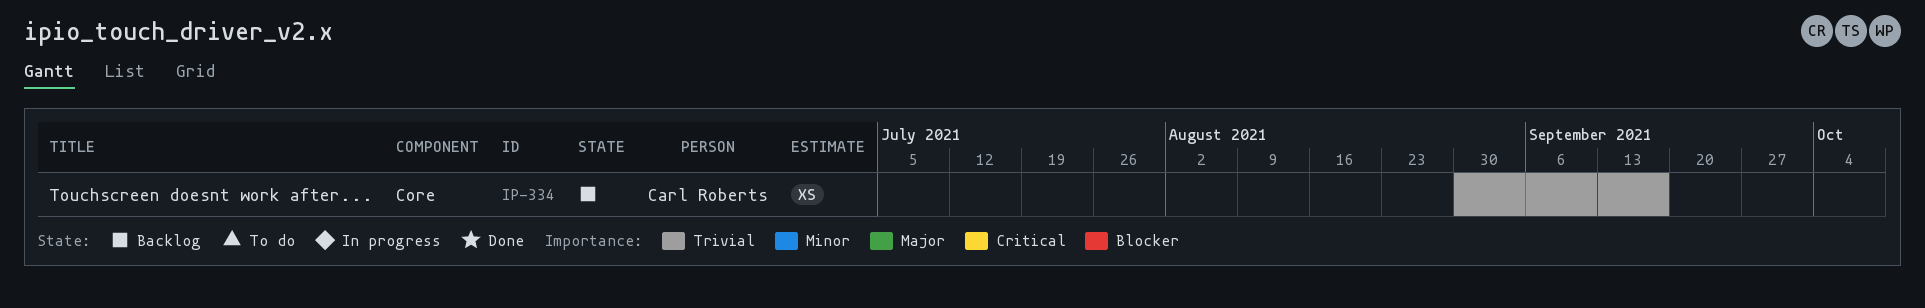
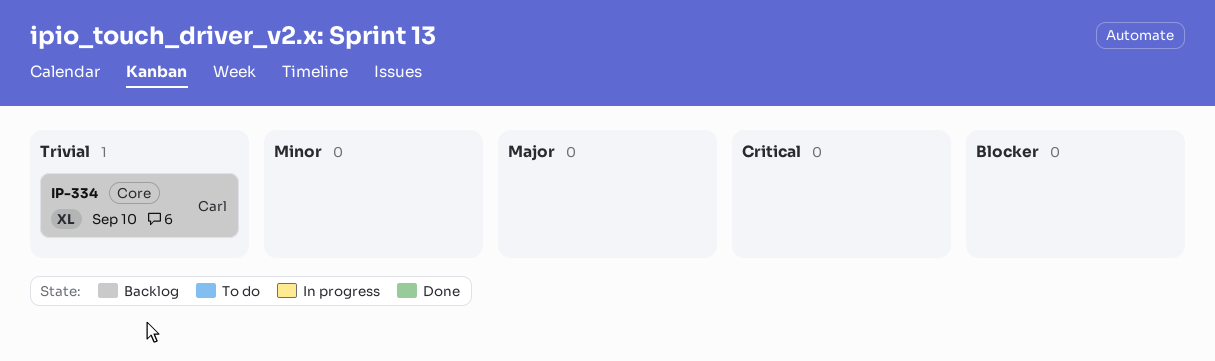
IP-334, estimate: XS -> XL
IP-334, due: Sep 17 -> Sep 10

